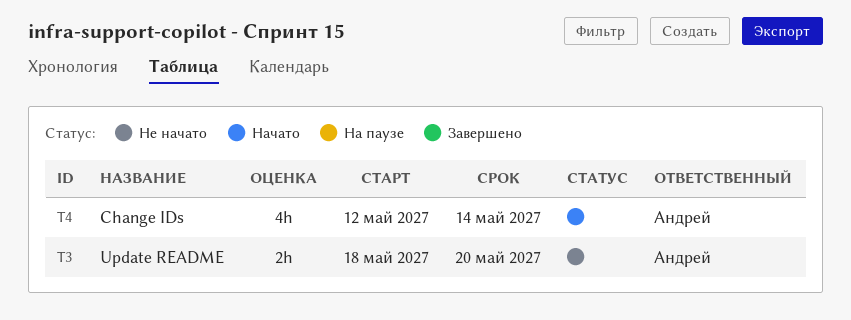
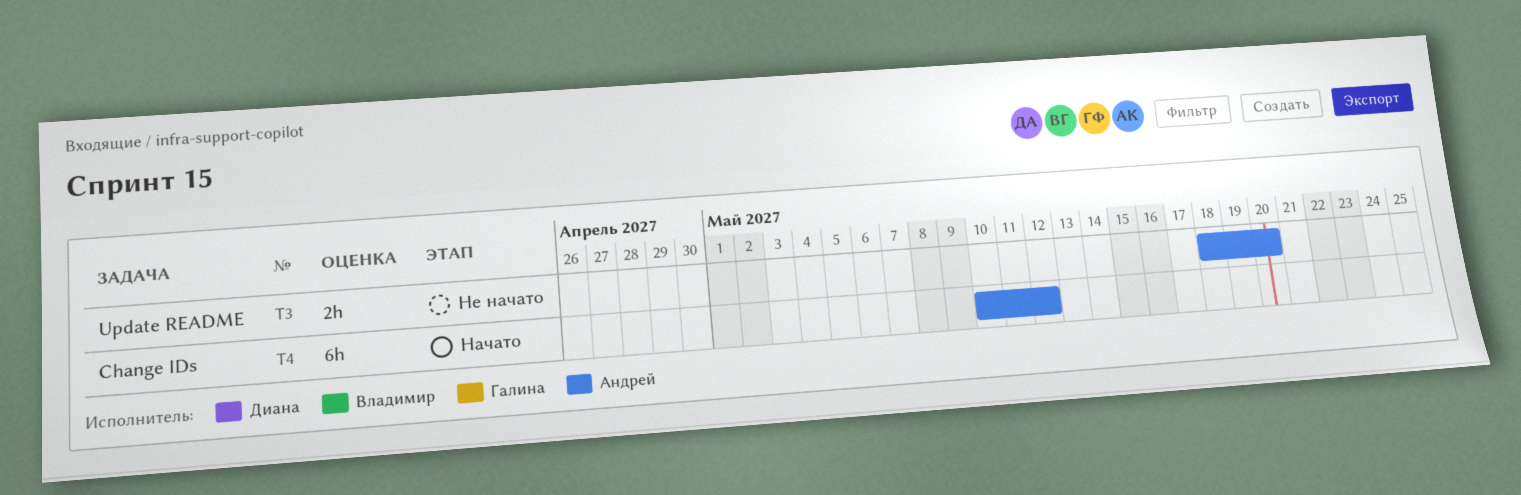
T4, estimate: 4h -> 6h
T4, start: May 12 -> May 10
T4, due: May 14 -> May 12

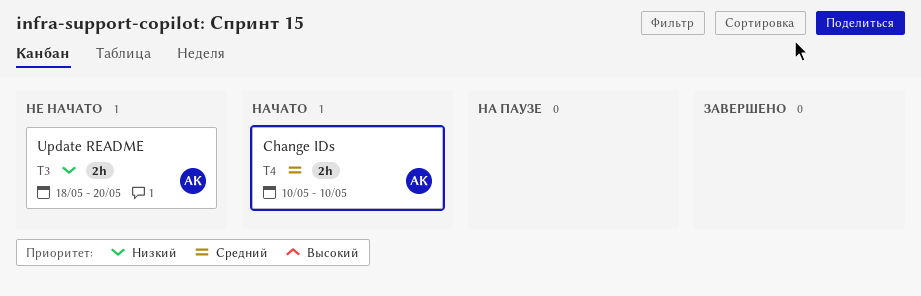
T4, estimate: 6h -> 2h
T4, due: May 12 -> May 10

